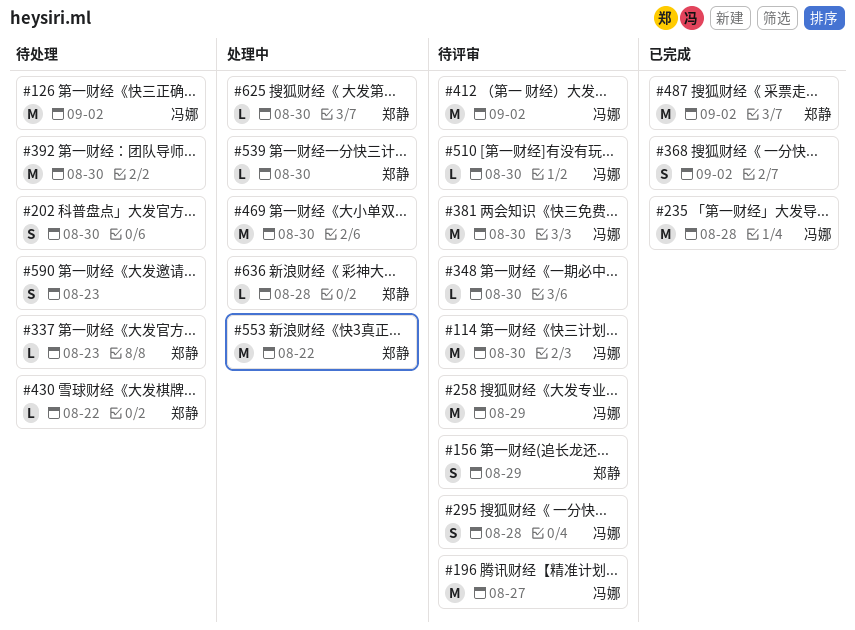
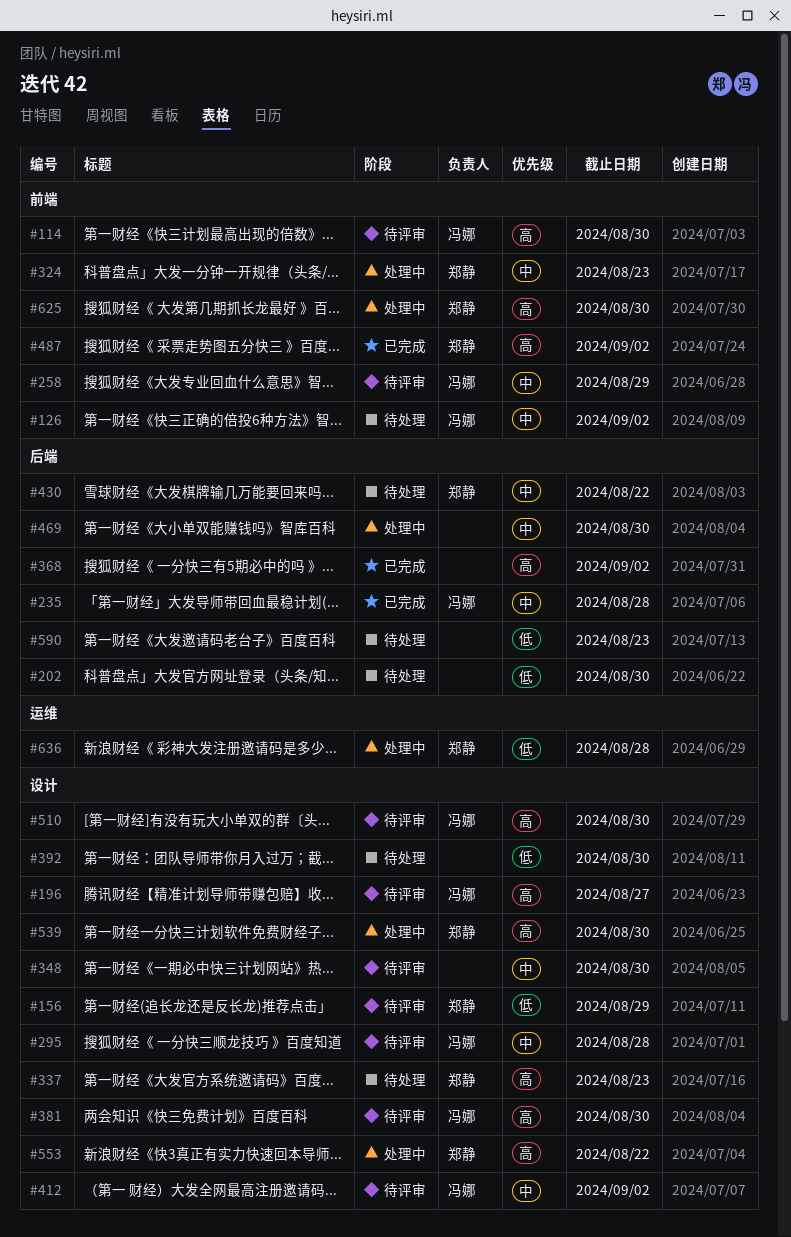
#324: none -> present

